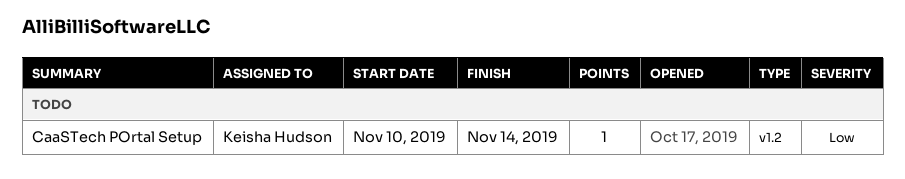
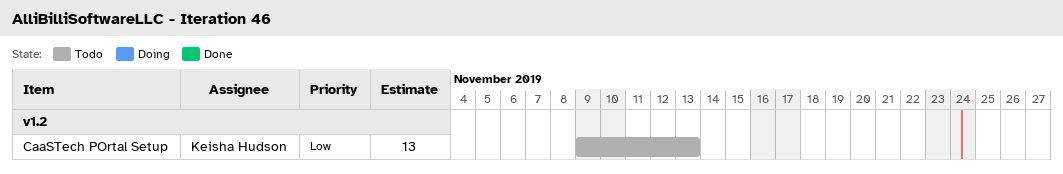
CaaSTech POrtal Setup, estimate: 1 -> 13
CaaSTech POrtal Setup, start: Nov 10 -> Nov 9
CaaSTech POrtal Setup, due: Nov 14 -> Nov 13

